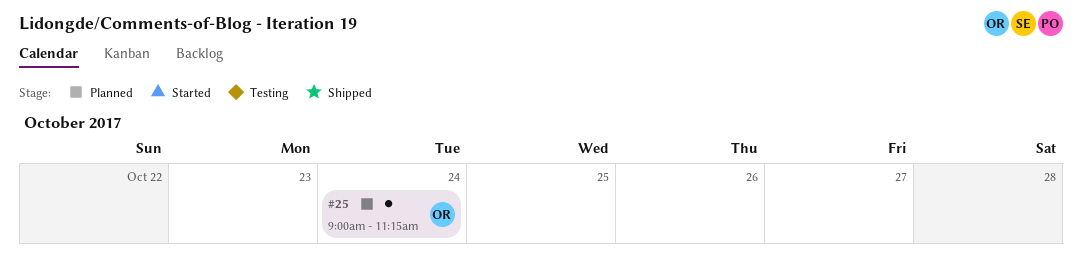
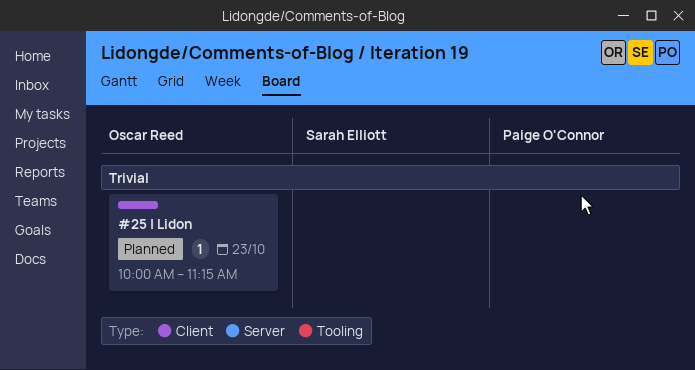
#25, day: Oct 24 -> Oct 23
#25, begins: 09:00 -> 10:00

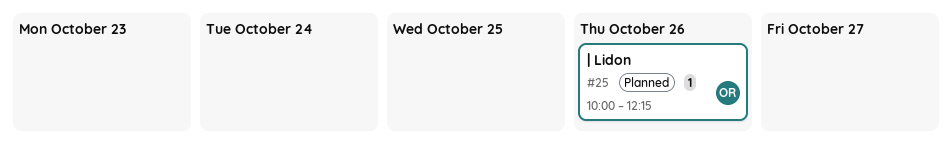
#25, day: Oct 23 -> Oct 26
#25, ends: 11:15 -> 12:15

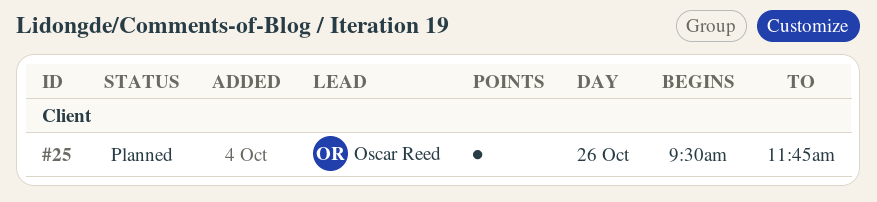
#25, begins: 10:00 -> 09:30
#25, ends: 12:15 -> 11:45

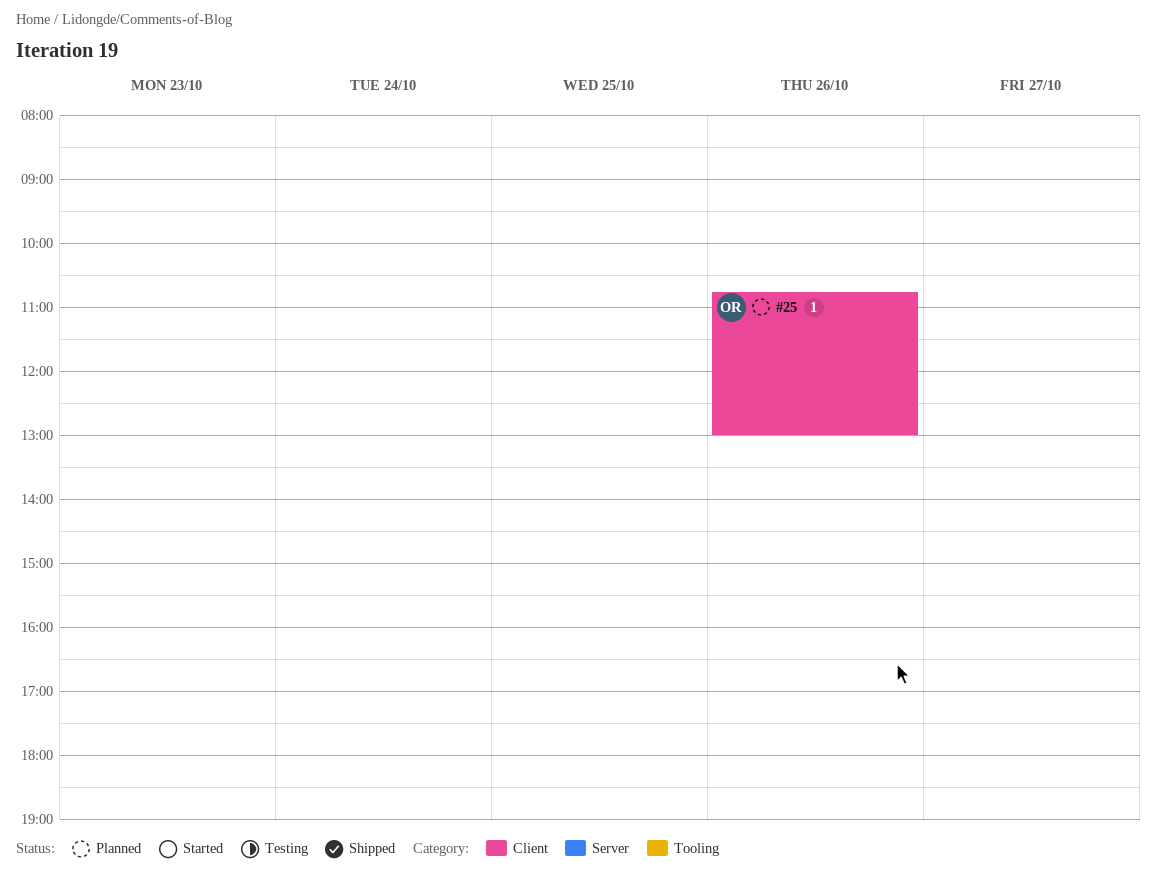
#25, begins: 09:30 -> 10:45
#25, ends: 11:45 -> 13:00

